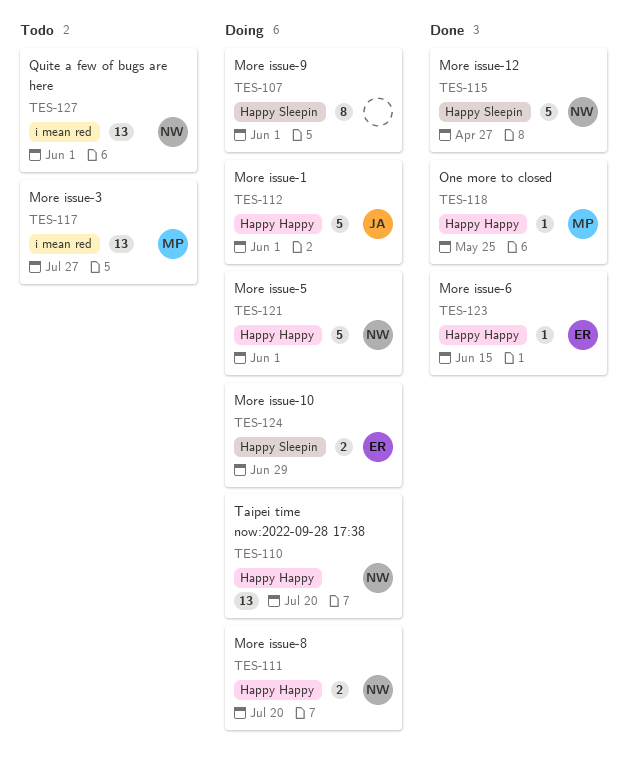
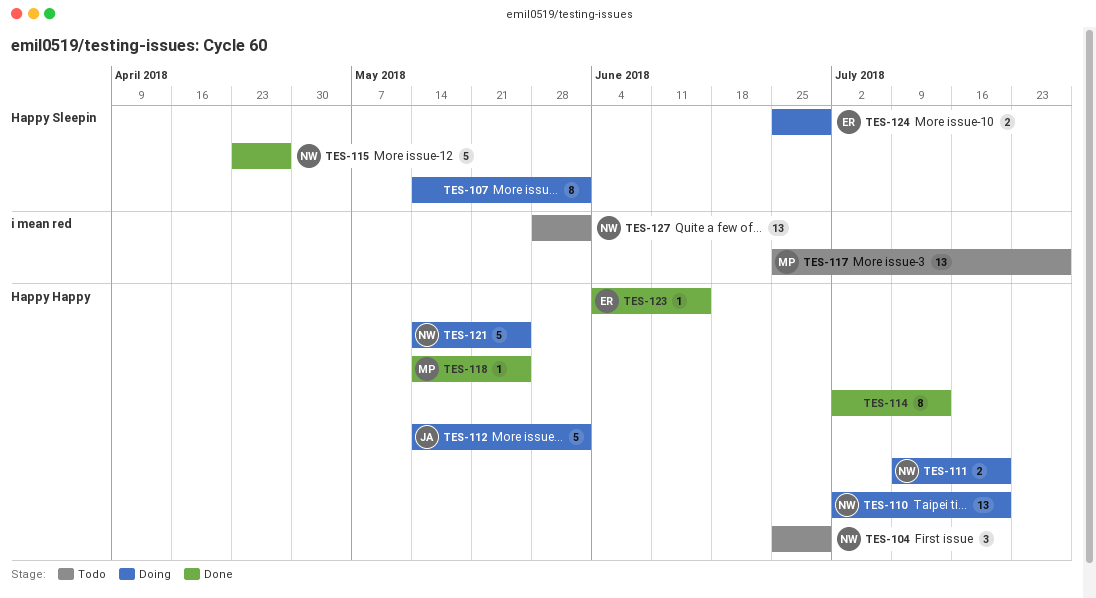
TES-104: none -> present
TES-114: none -> present
TES-121, due: Jun 1 -> May 25

